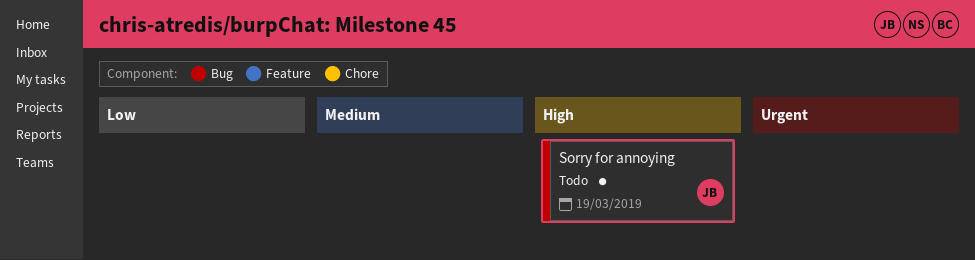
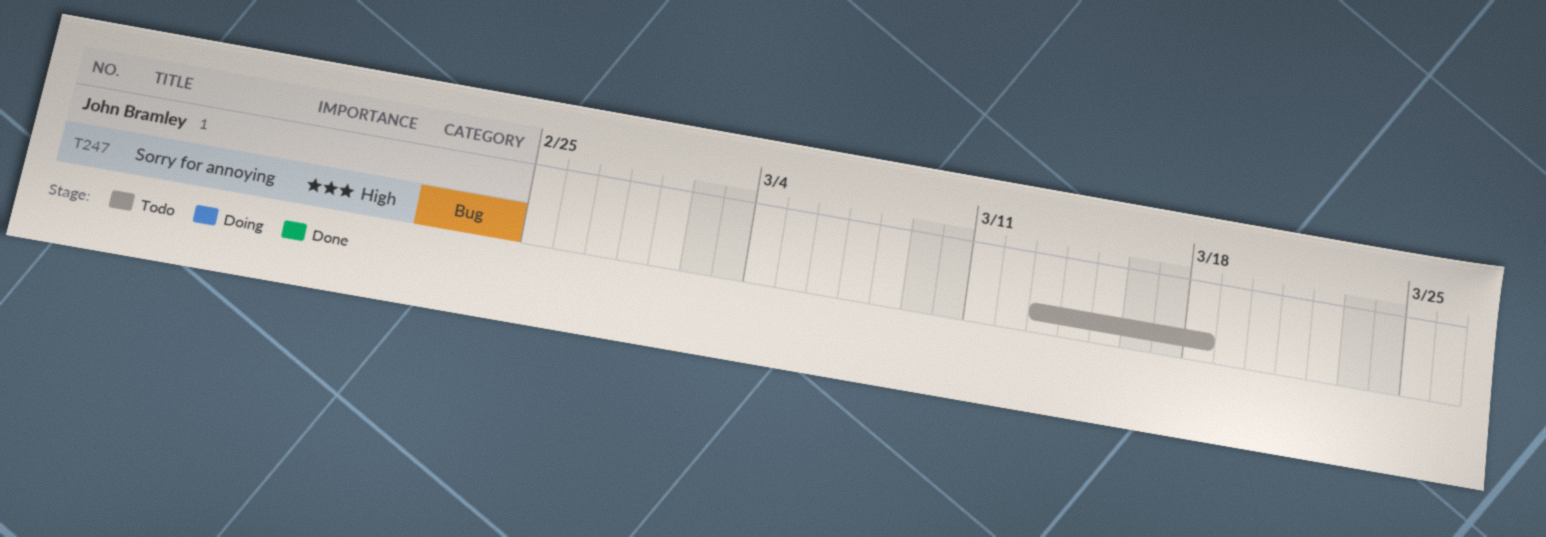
Sorry for annoying, due: Mar 19 -> Mar 18

